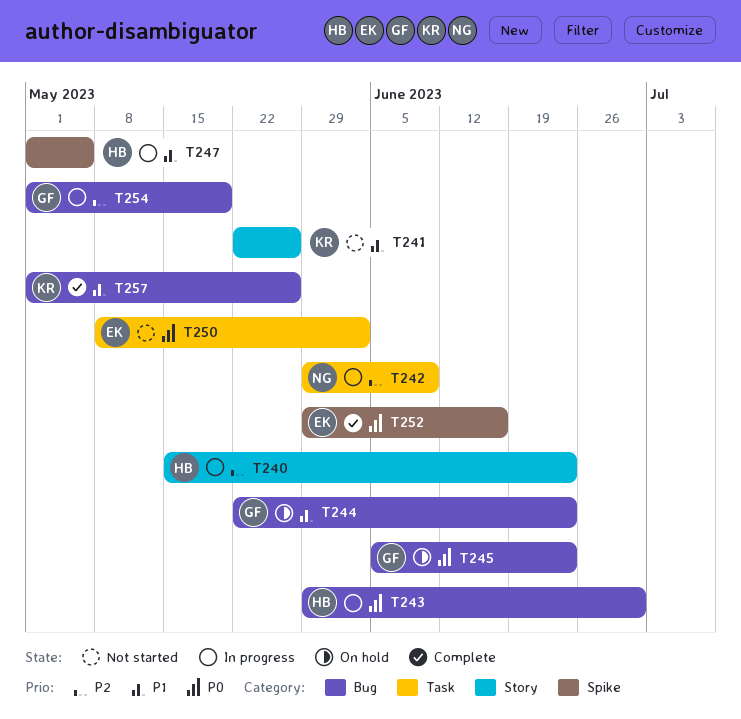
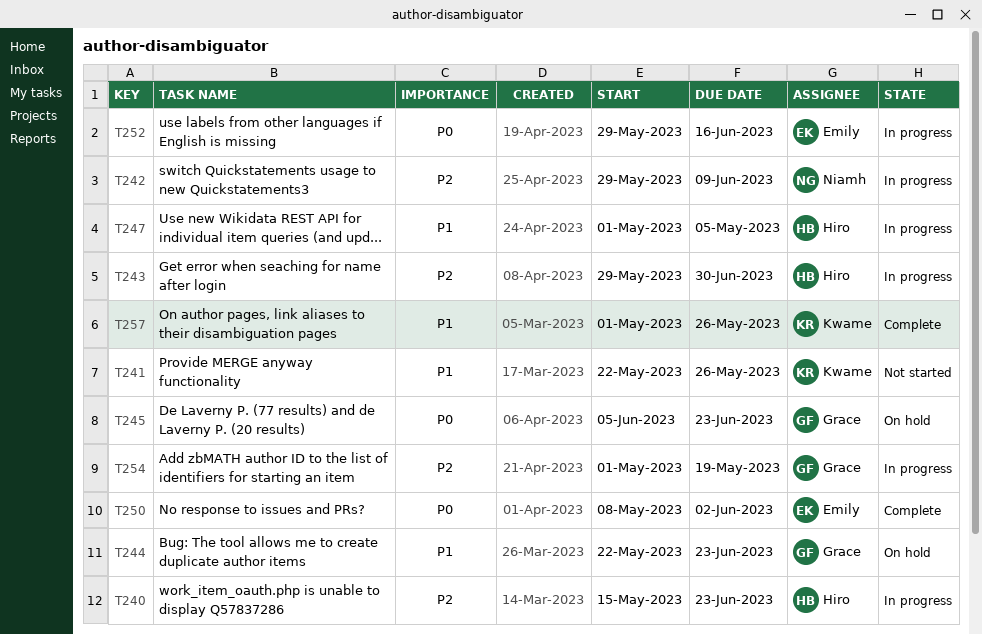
T243, priority: P0 -> P2
T250, status: Not started -> Complete
T252, status: Complete -> In progress

